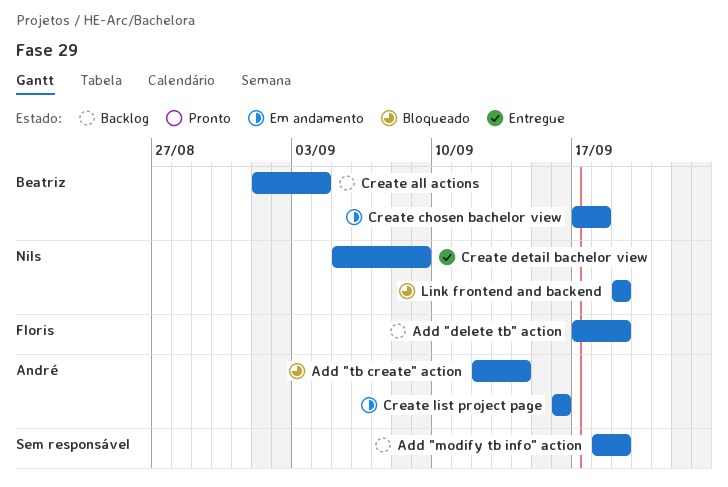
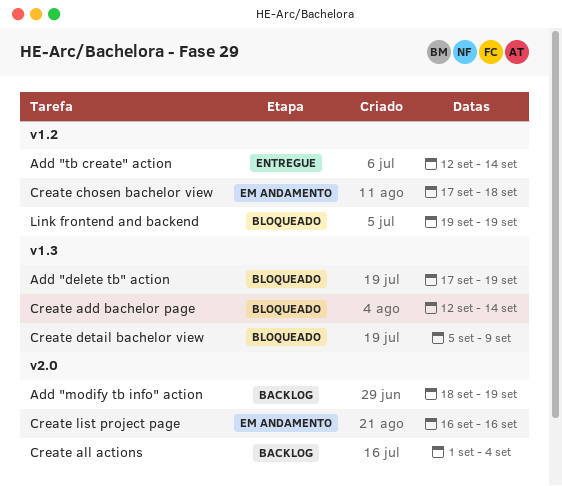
Add "delete tb" action, status: Backlog -> Bloqueado
Add "tb create" action, status: Bloqueado -> Entregue
Create add bachelor page: none -> present
Create detail bachelor view, status: Entregue -> Bloqueado

